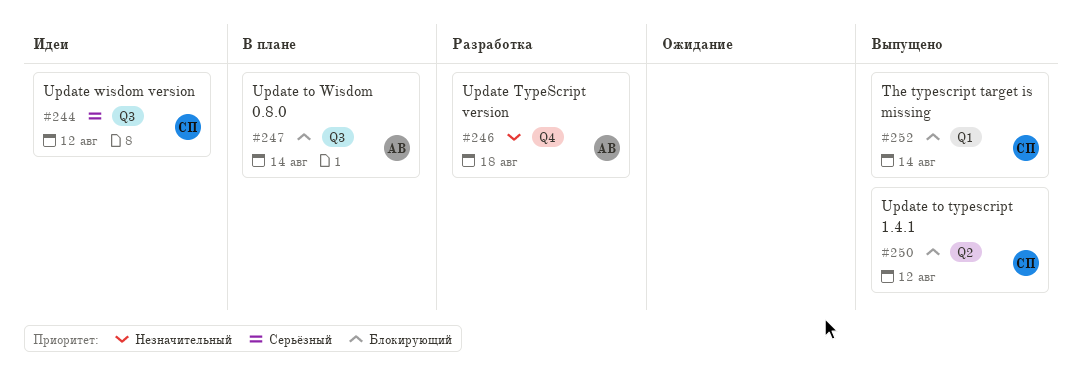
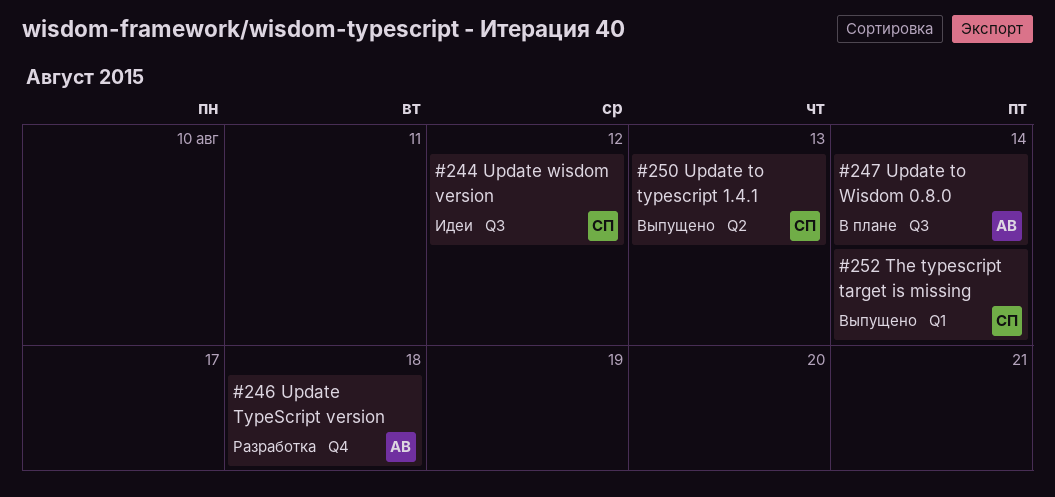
#250, due: Aug 12 -> Aug 13

